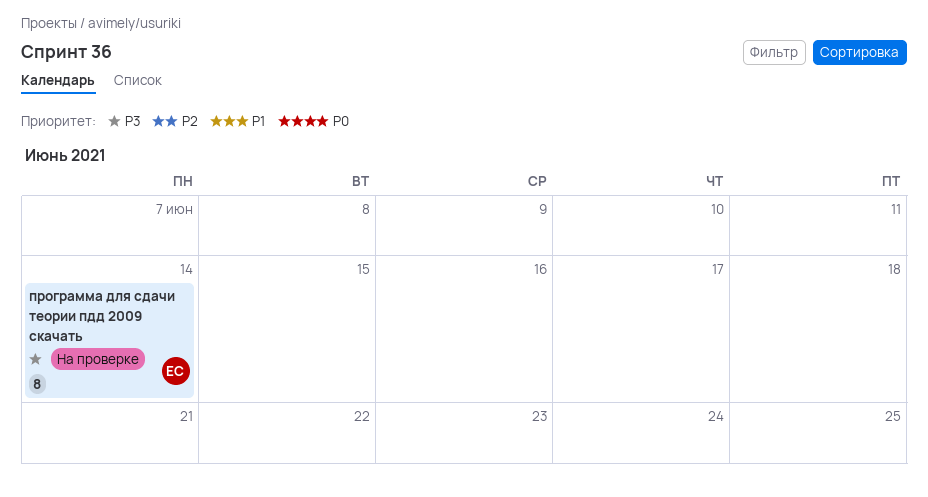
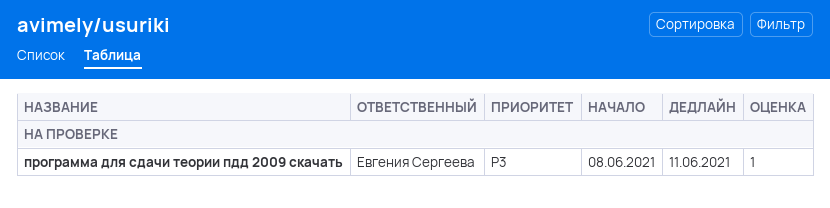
программа для сдачи теории пдд 2009 скачать, estimate: 8 -> 1
программа для сдачи теории пдд 2009 скачать, due: Jun 14 -> Jun 11

